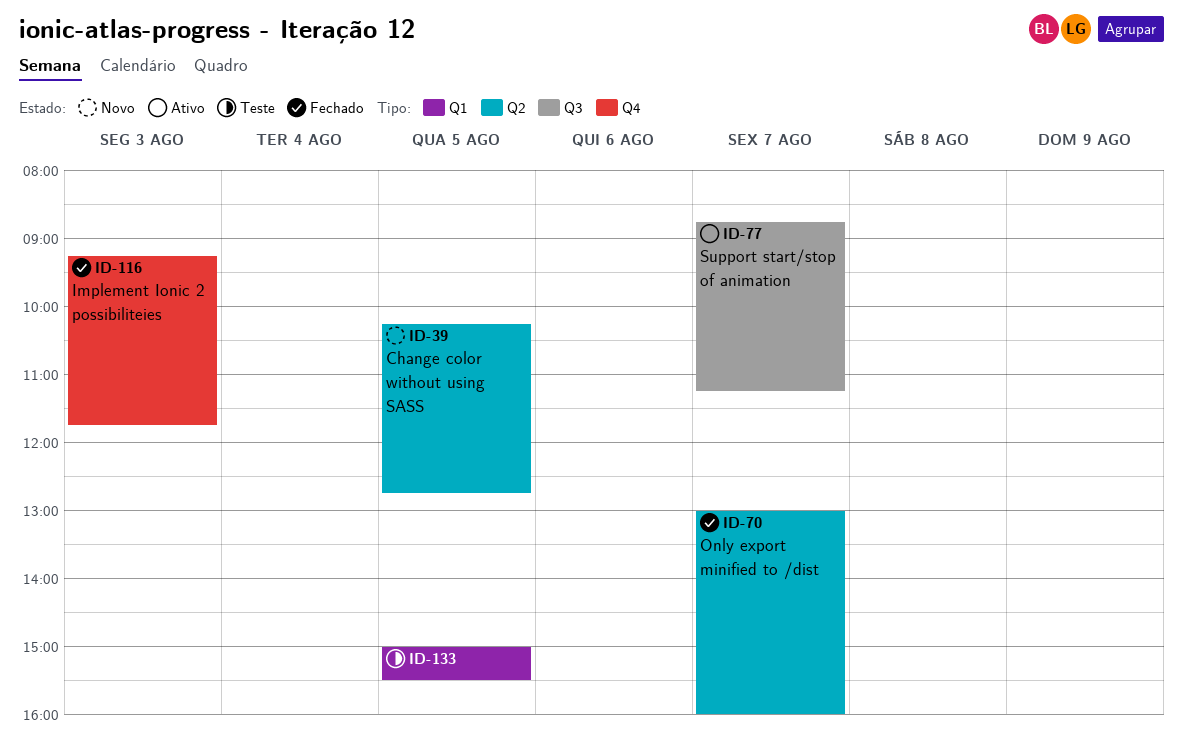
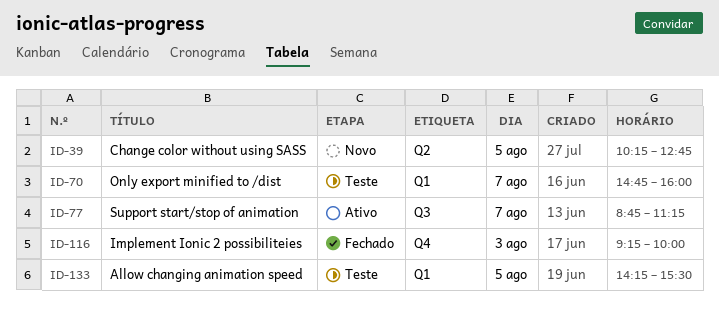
ID-70, status: Fechado -> Teste
ID-70, label: Q2 -> Q1
ID-70, begins: 13:00 -> 14:45
ID-116, ends: 11:45 -> 10:00
ID-133, begins: 15:00 -> 14:15

